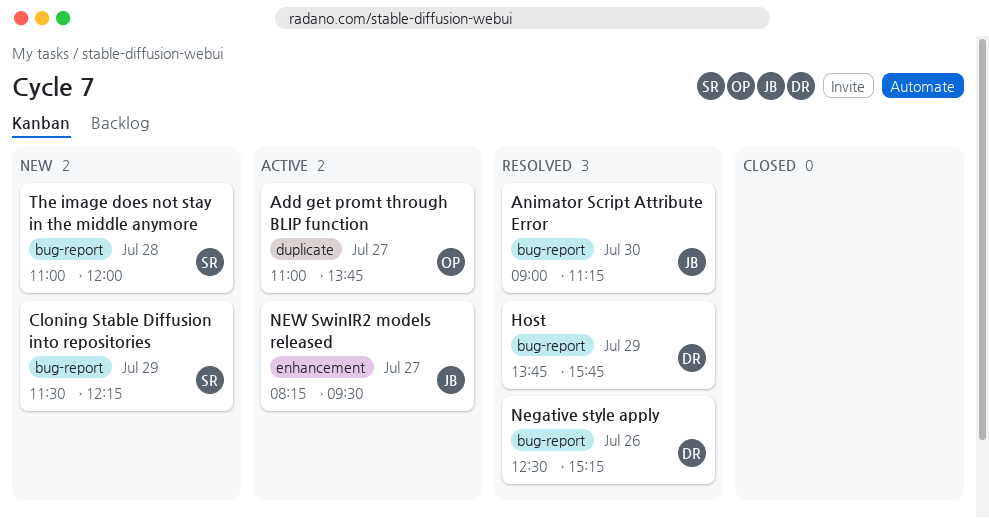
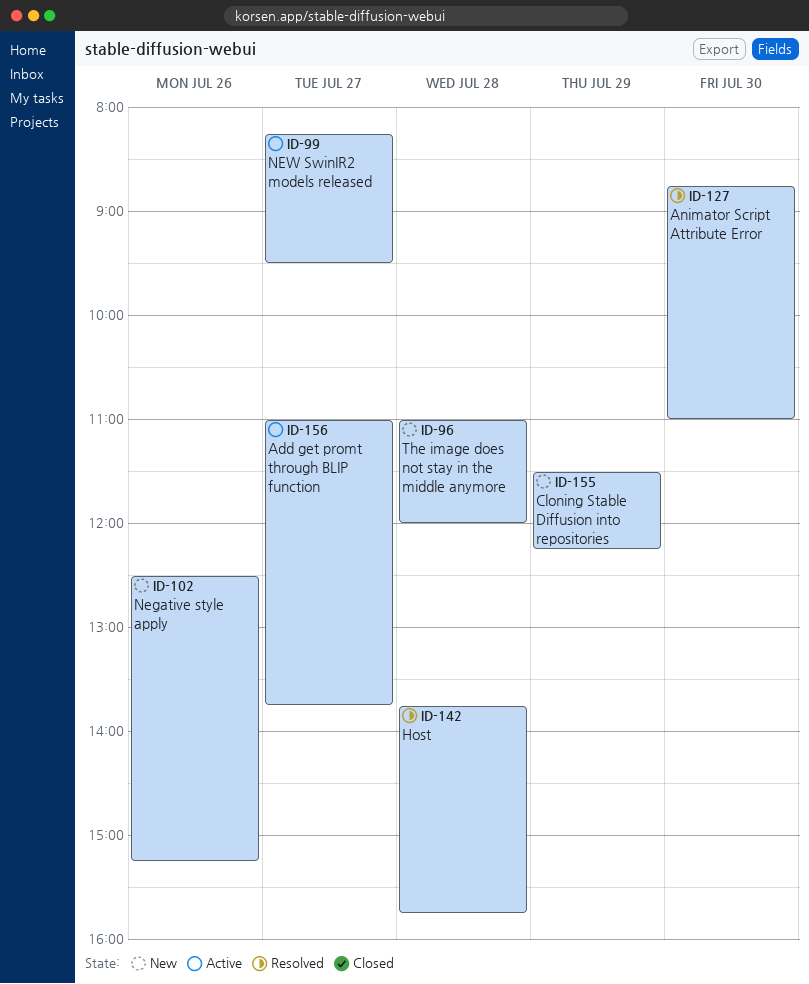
Animator Script Attribute Error, begins: 09:00 -> 08:45
Animator Script Attribute Error, ends: 11:15 -> 11:00
Host, day: Jul 29 -> Jul 28
Negative style apply, status: Resolved -> New

